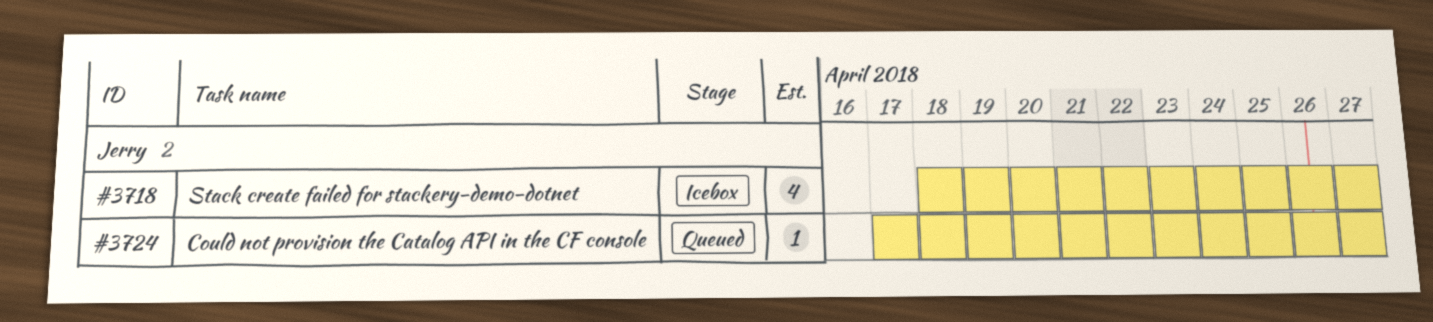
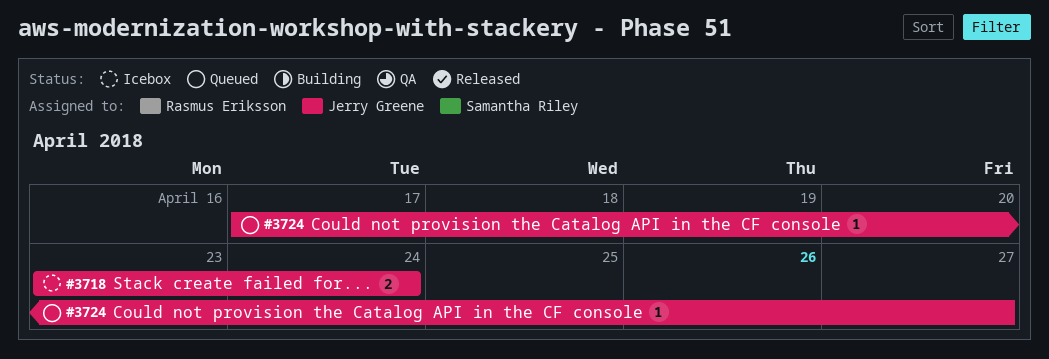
#3718, estimate: 4 -> 2
#3718, start: Apr 18 -> Apr 23
#3718, due: Apr 27 -> Apr 24

